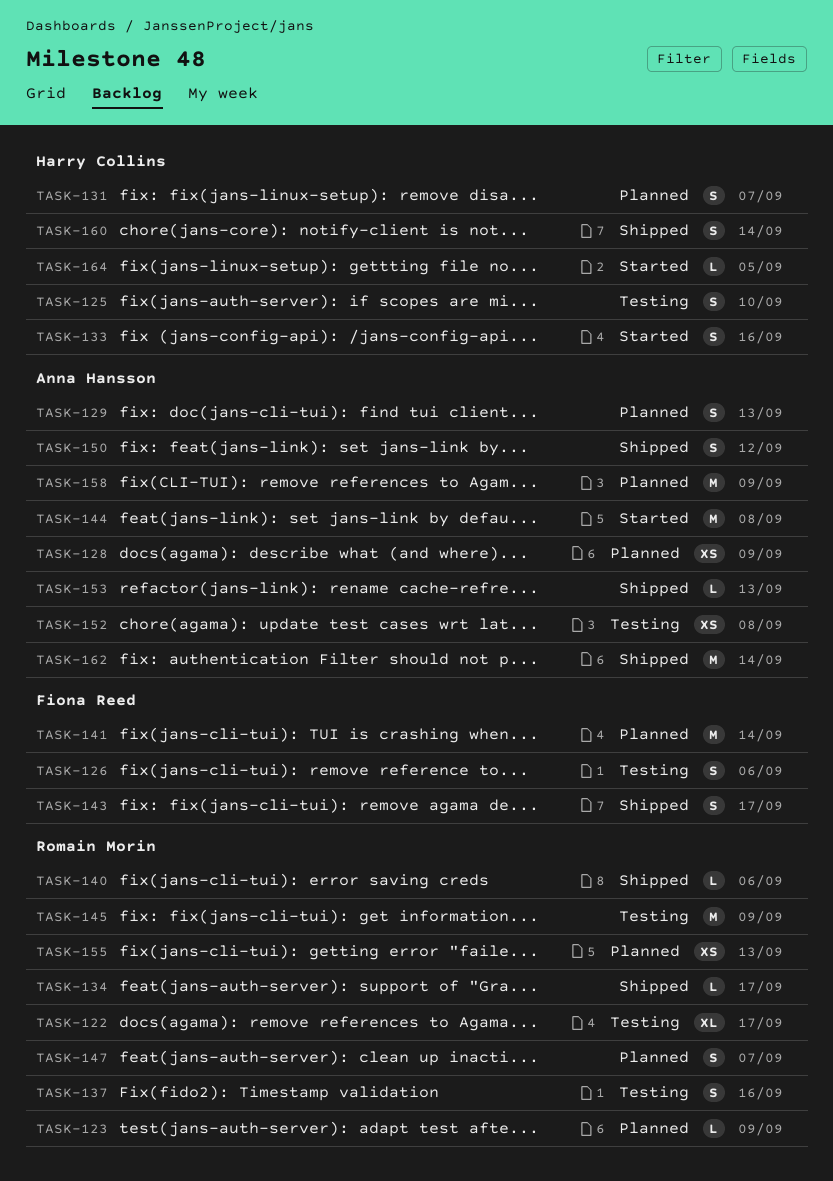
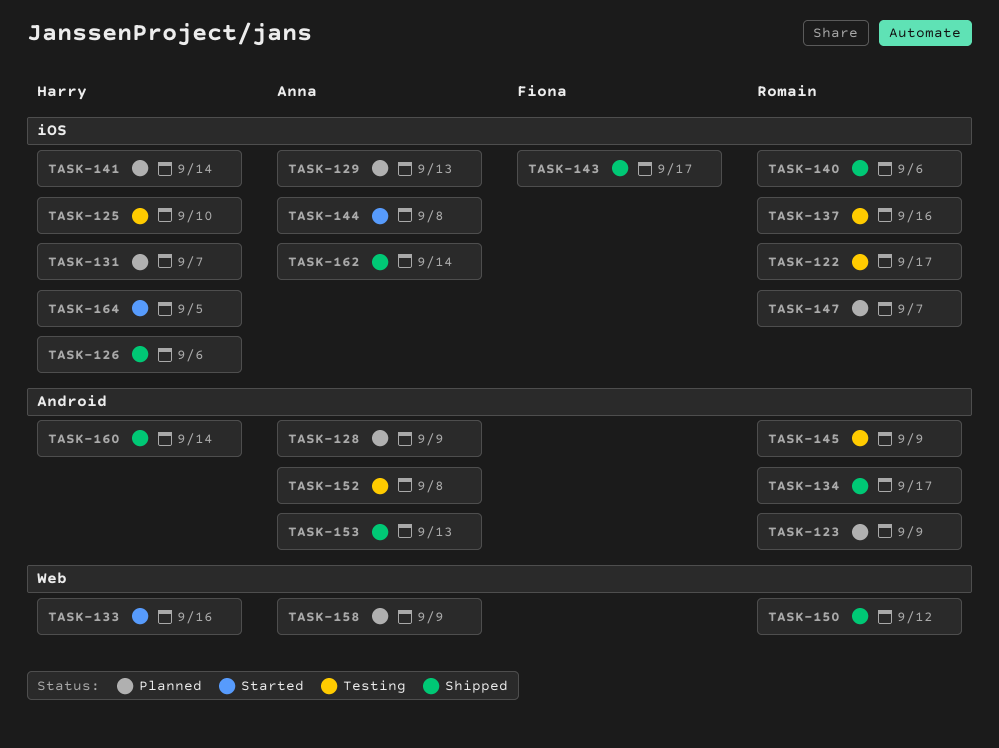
TASK-126, status: Testing -> Shipped
TASK-126, owner: Fiona Reed -> Harry Collins
TASK-141, owner: Fiona Reed -> Harry Collins
TASK-150, owner: Anna Hansson -> Romain Morin
TASK-155: present -> none

